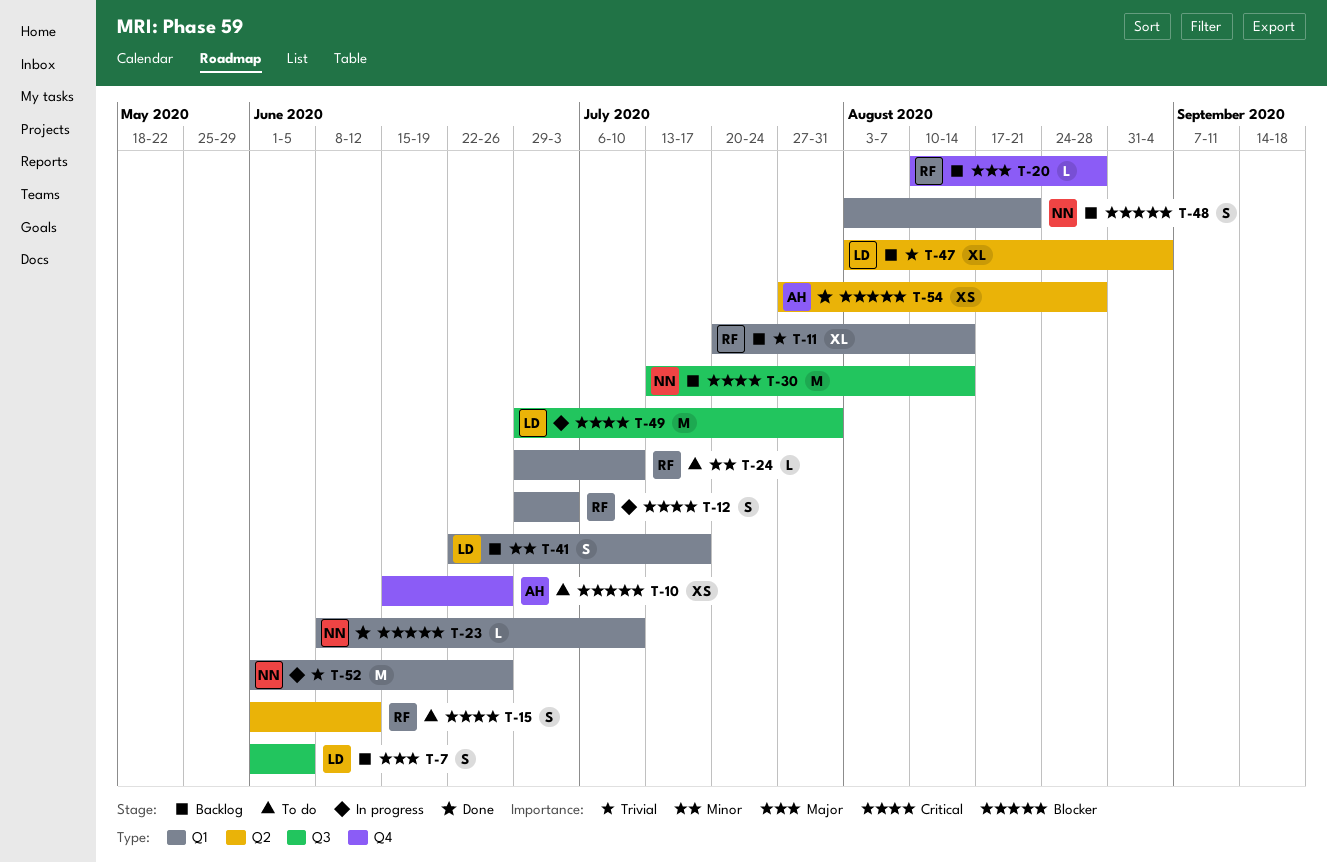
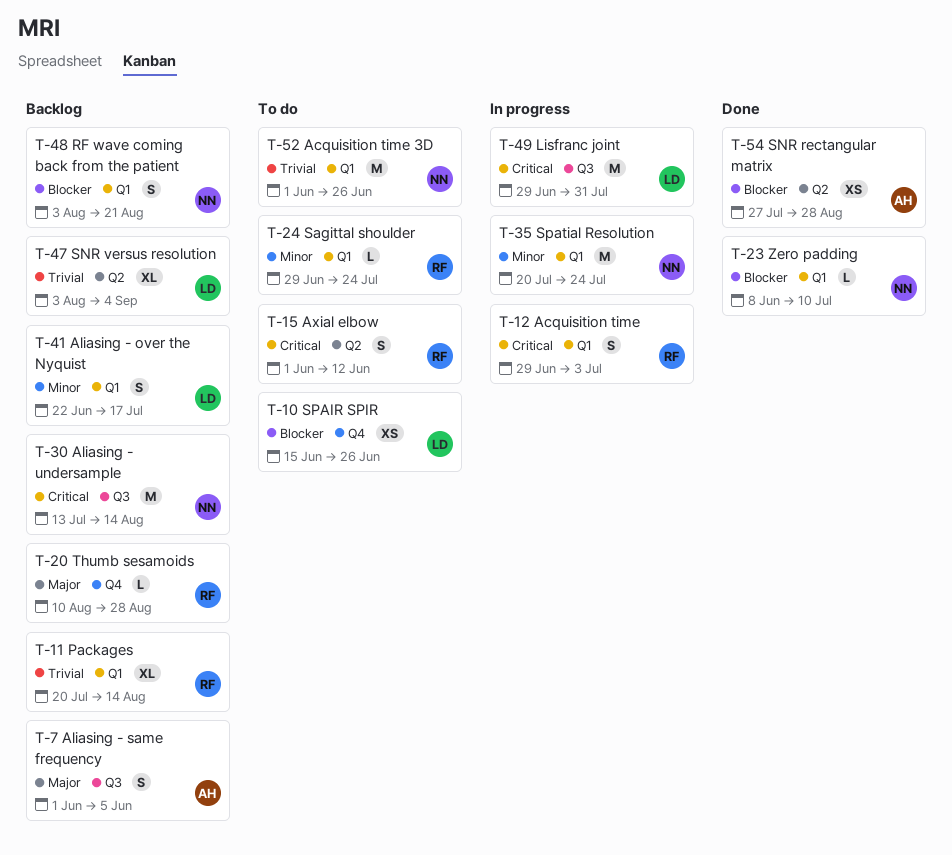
T-7, owner: LD -> AH
T-10, owner: AH -> LD
T-24, due: Jul 10 -> Jul 24
T-35: none -> present
T-52, status: In progress -> To do

